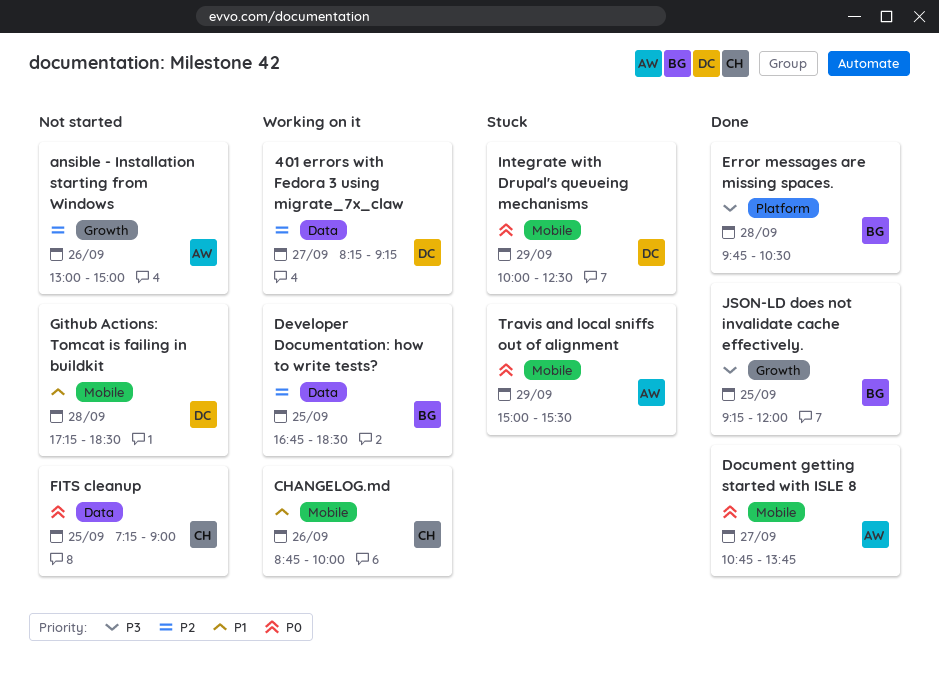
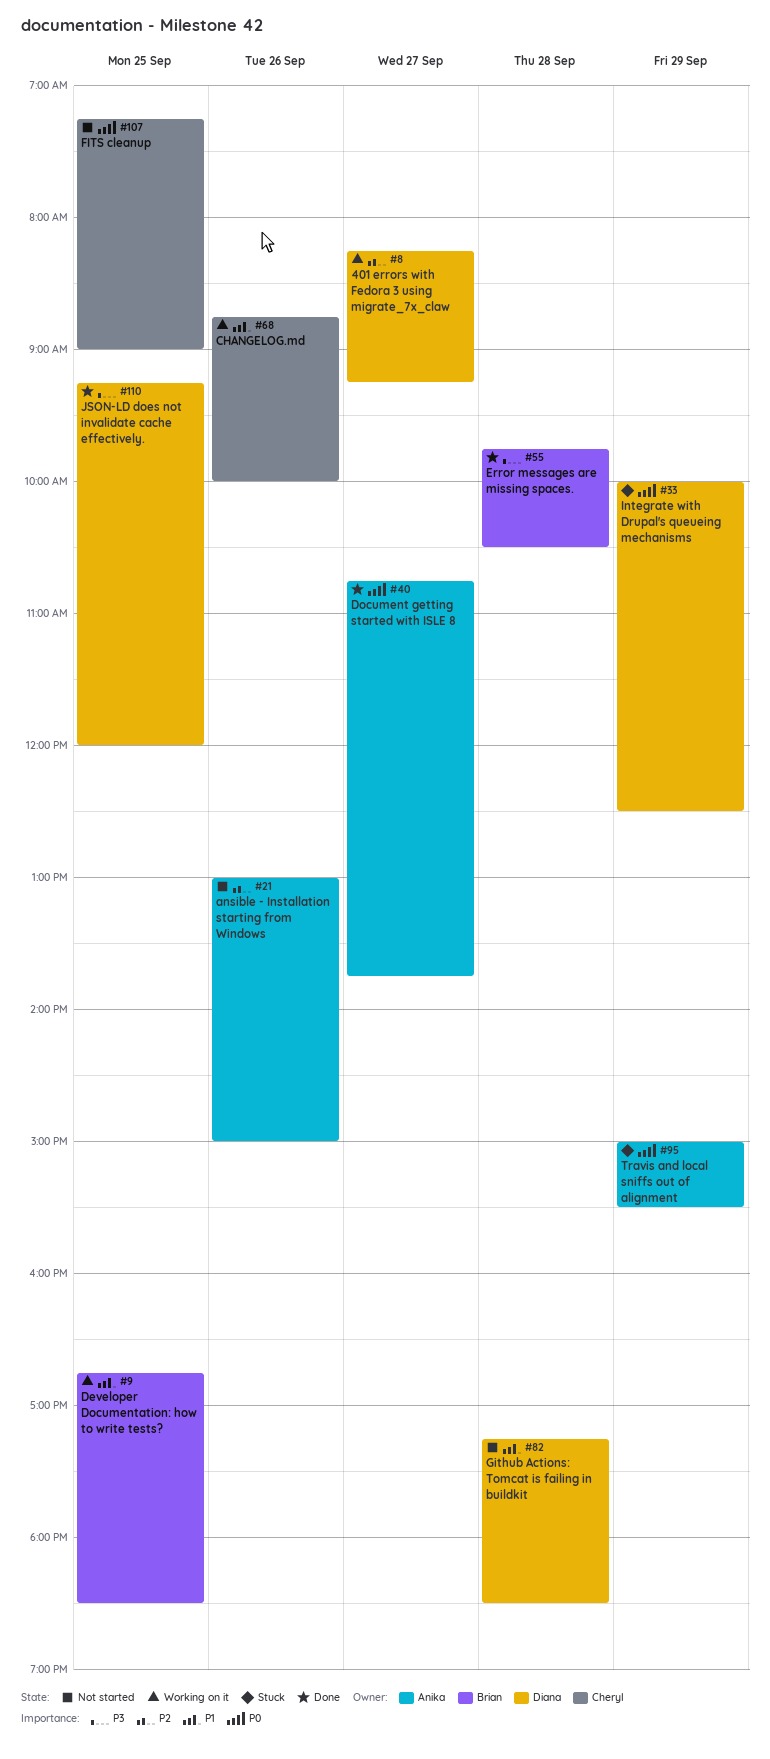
Developer Documentation: how to write tests?, priority: P2 -> P1
JSON-LD does not invalidate cache effectively., owner: Brian -> Diana

